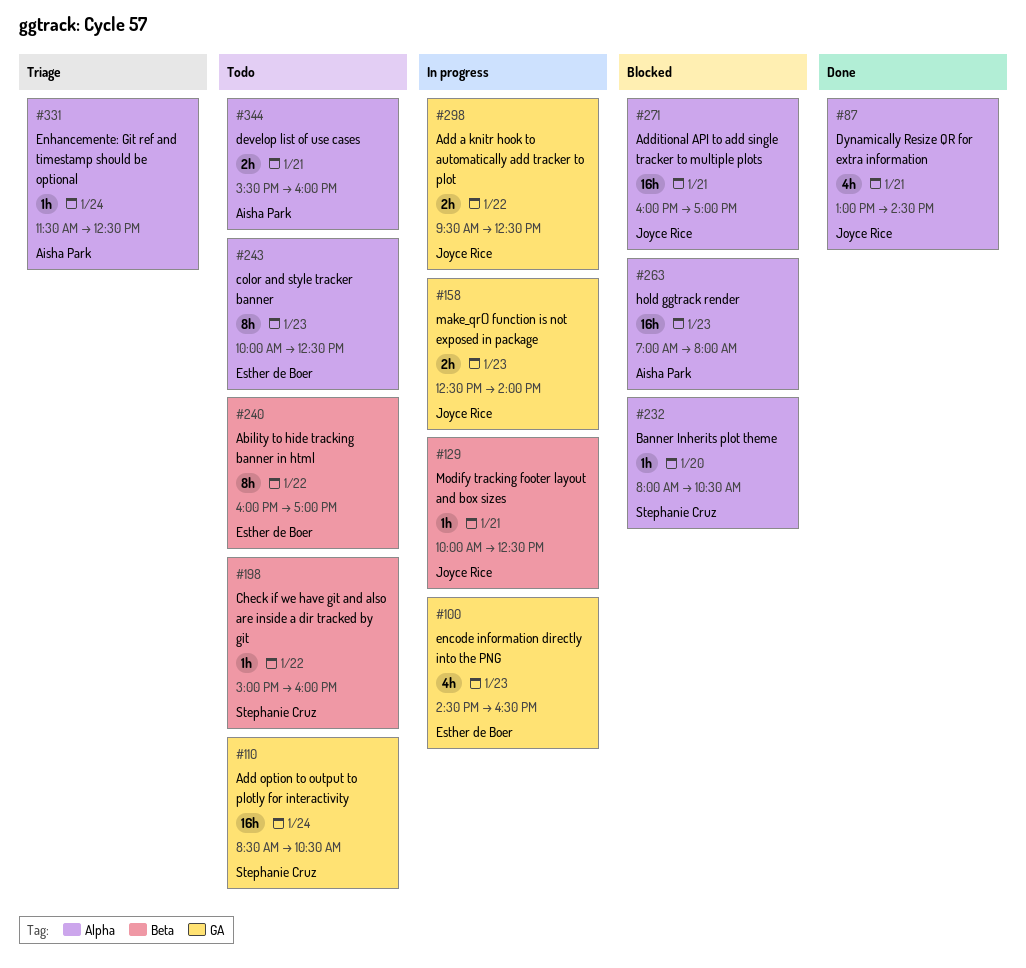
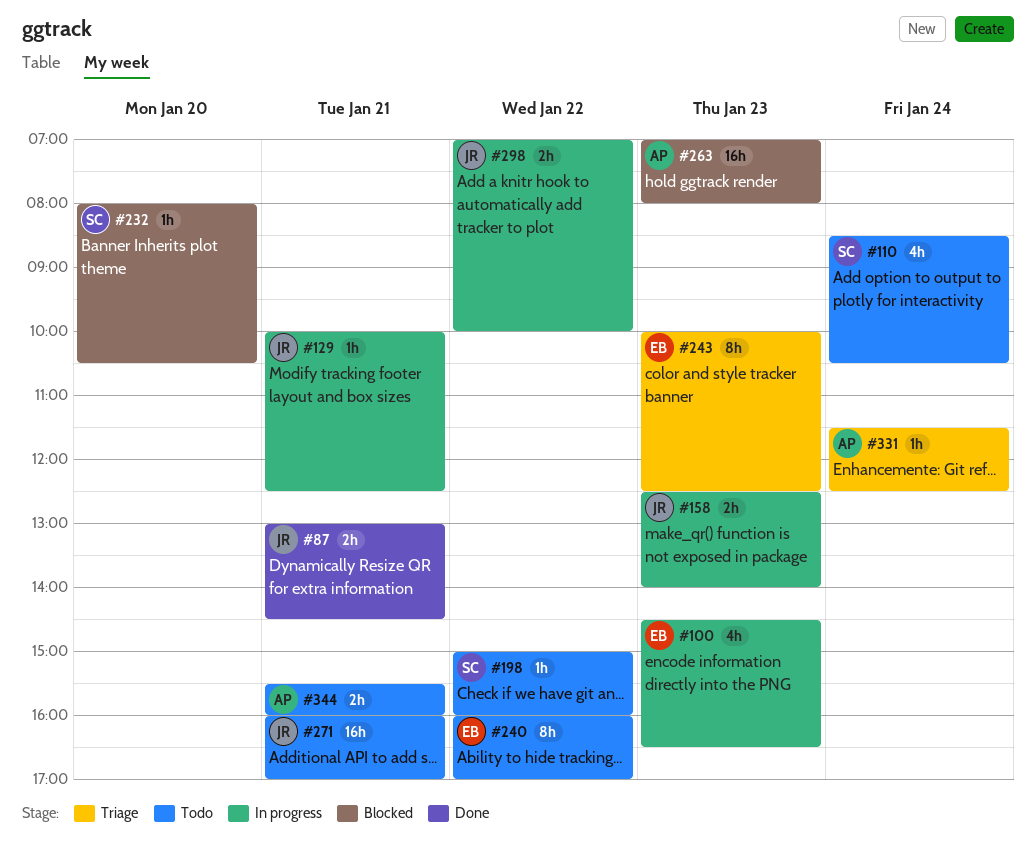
#87, estimate: 4h -> 2h
#110, estimate: 16h -> 4h
#243, status: Todo -> Triage
#271, status: Blocked -> Todo
#298, begins: 09:30 -> 07:00
#298, ends: 12:30 -> 10:00

